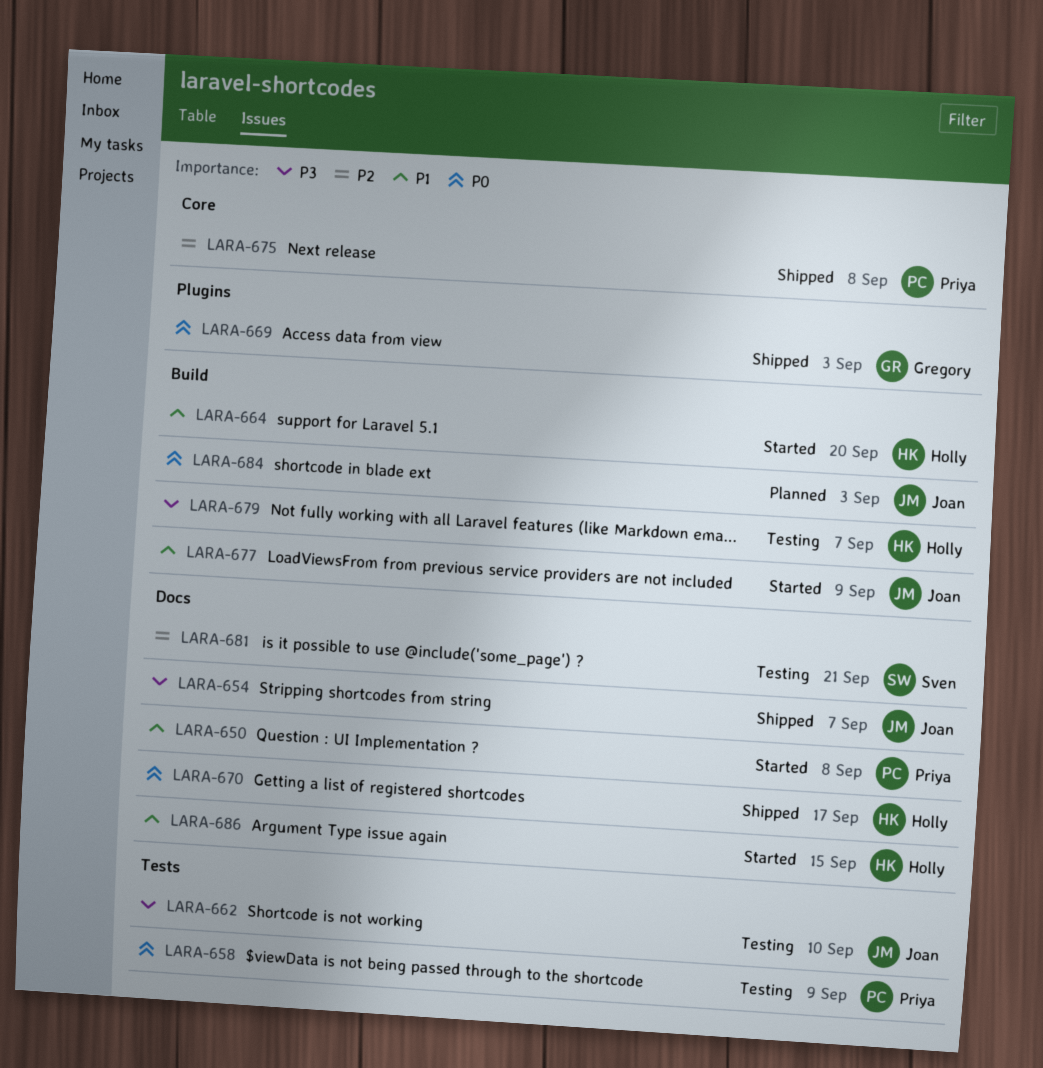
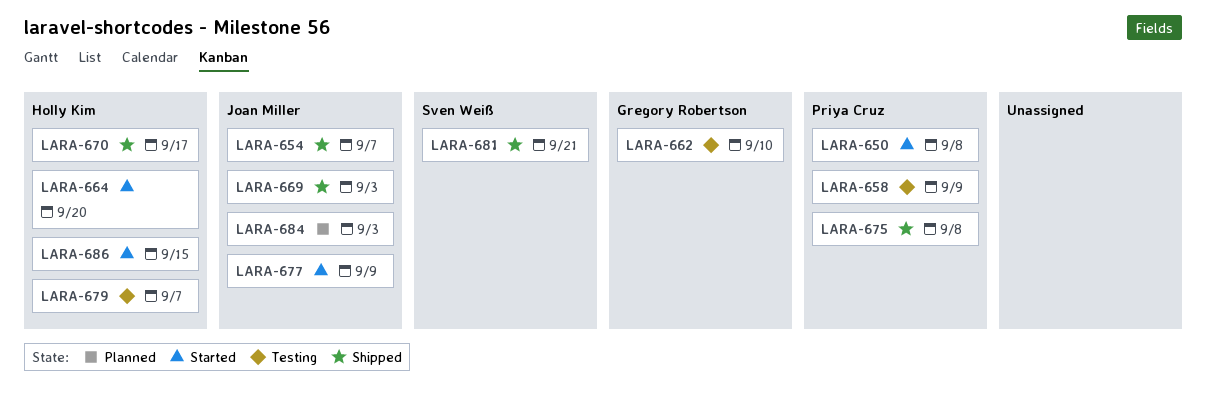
LARA-662, owner: Joan Miller -> Gregory Robertson
LARA-669, owner: Gregory Robertson -> Joan Miller
LARA-681, status: Testing -> Shipped

